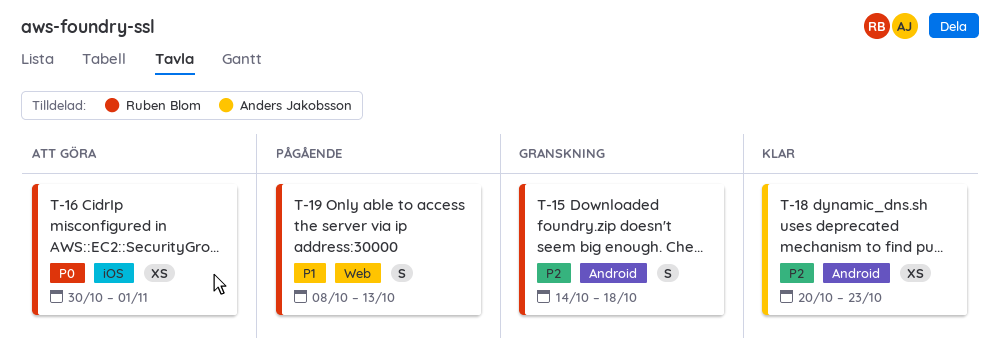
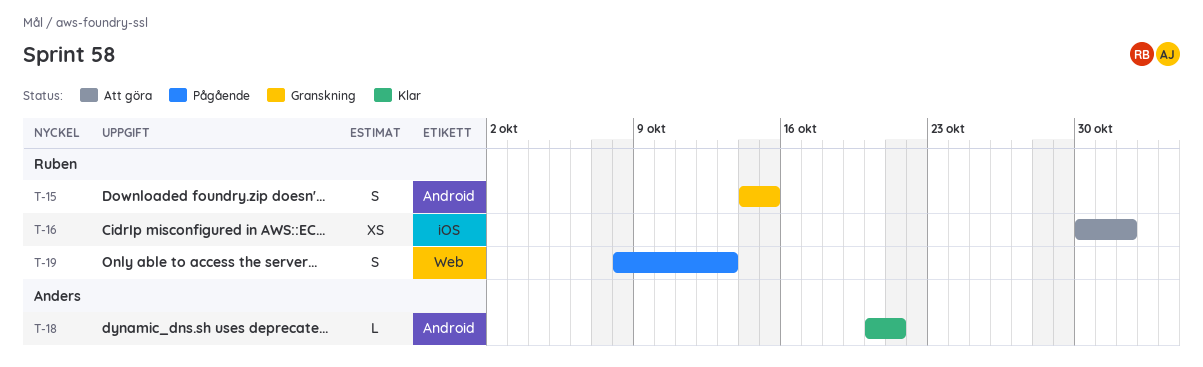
T-15, due: Oct 18 -> Oct 15
T-18, estimate: XS -> L
T-18, due: Oct 23 -> Oct 21

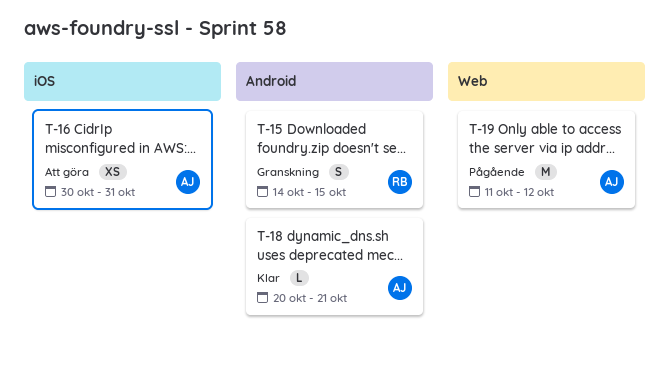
T-16, owner: Ruben -> Anders
T-16, due: Nov 1 -> Oct 31
T-19, owner: Ruben -> Anders
T-19, estimate: S -> M
T-19, start: Oct 8 -> Oct 11
T-19, due: Oct 13 -> Oct 12

